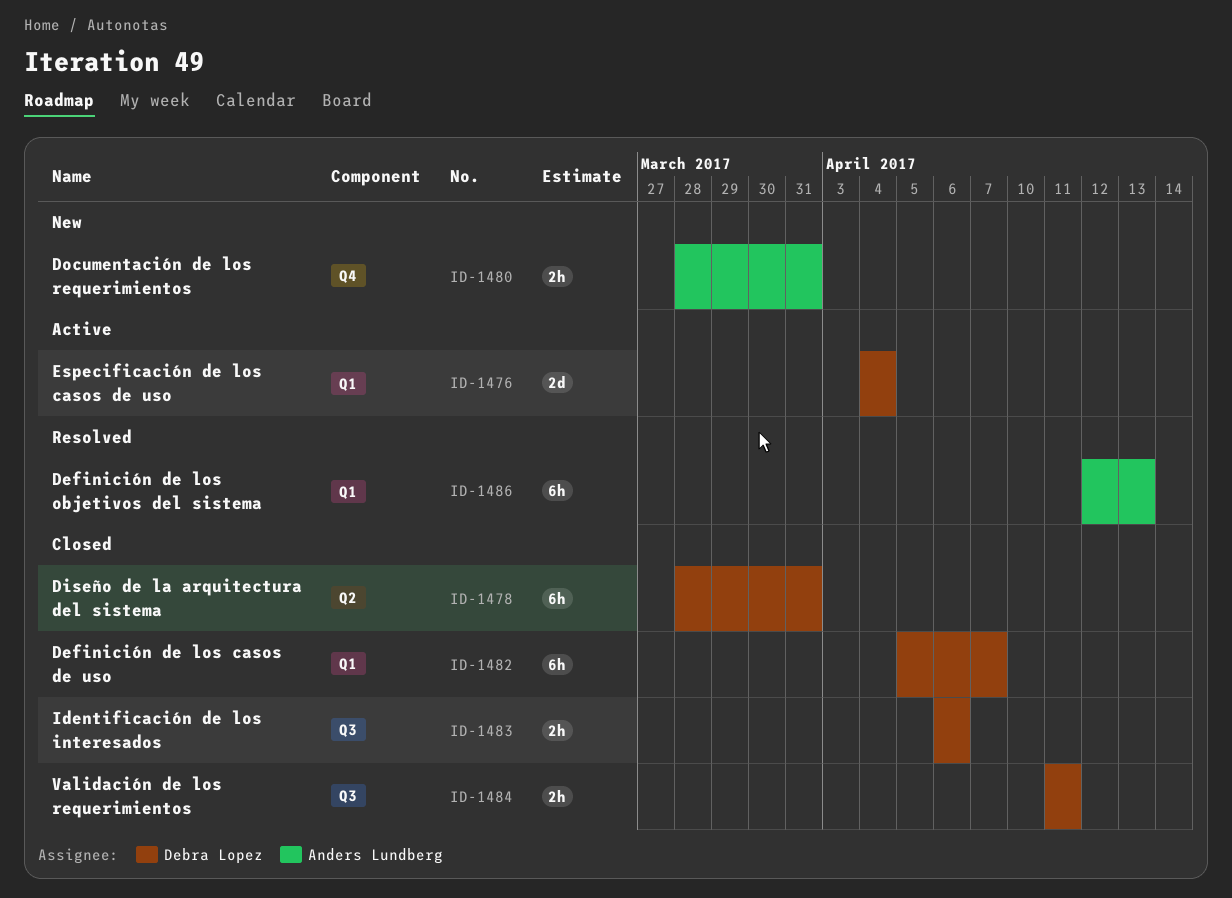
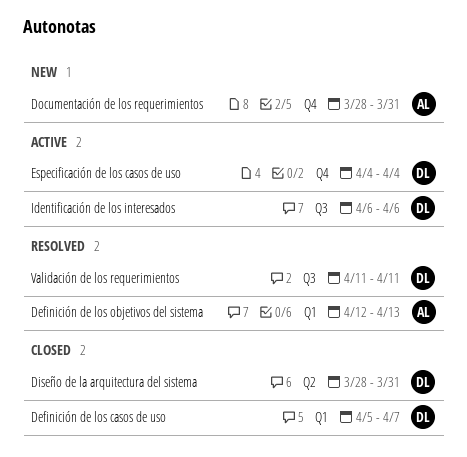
Especificación de los casos de uso, label: Q1 -> Q4
Identificación de los interesados, status: Closed -> Active
Validación de los requerimientos, status: Closed -> Resolved

